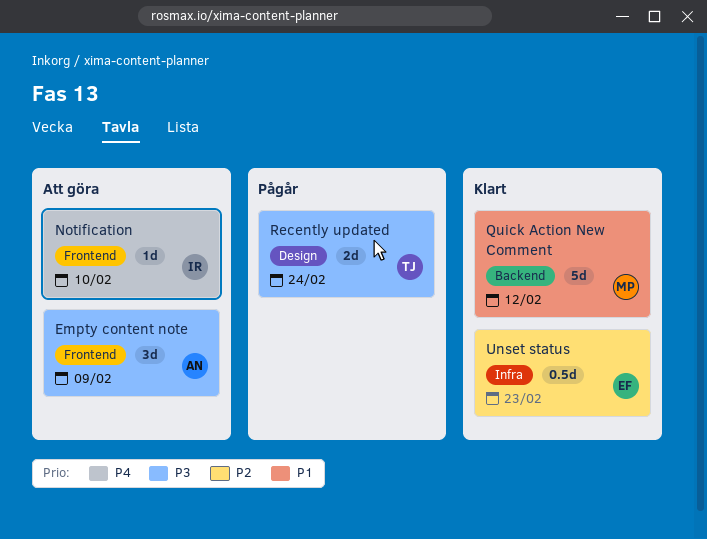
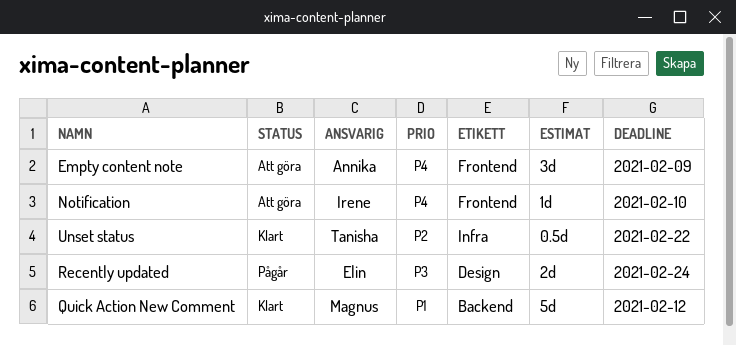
Empty content note, priority: P3 -> P4
Recently updated, owner: Tanisha -> Elin
Unset status, owner: Elin -> Tanisha
Unset status, due: Feb 23 -> Feb 22

